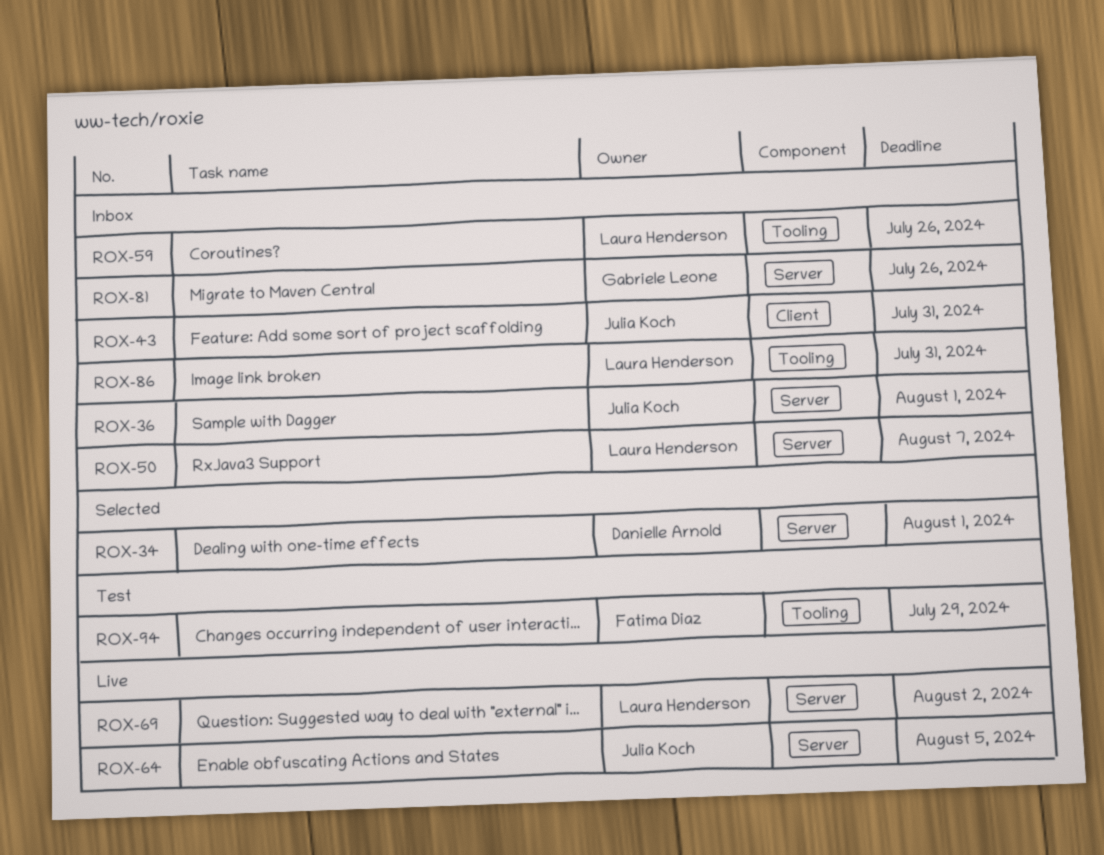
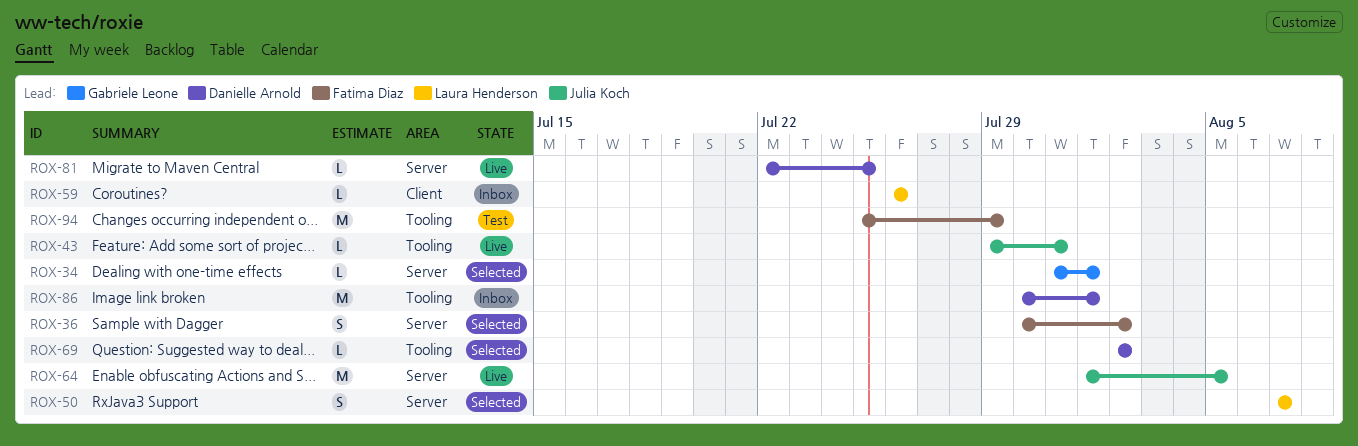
ROX-34, owner: Danielle Arnold -> Gabriele Leone
ROX-36, status: Inbox -> Selected
ROX-36, owner: Julia Koch -> Fatima Diaz
ROX-36, due: Aug 1 -> Aug 2
ROX-43, status: Inbox -> Live
ROX-43, label: Client -> Tooling
ROX-50, status: Inbox -> Selected
ROX-59, label: Tooling -> Client
ROX-69, status: Live -> Selected
ROX-69, owner: Laura Henderson -> Danielle Arnold
ROX-69, label: Server -> Tooling
ROX-81, status: Inbox -> Live
ROX-81, owner: Gabriele Leone -> Danielle Arnold
ROX-81, due: Jul 26 -> Jul 25
ROX-86, owner: Laura Henderson -> Danielle Arnold
ROX-86, due: Jul 31 -> Aug 1

